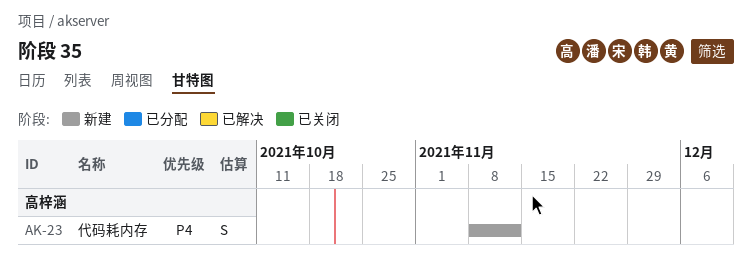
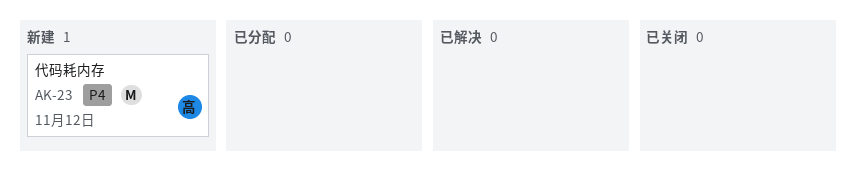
AK-23, estimate: S -> M

